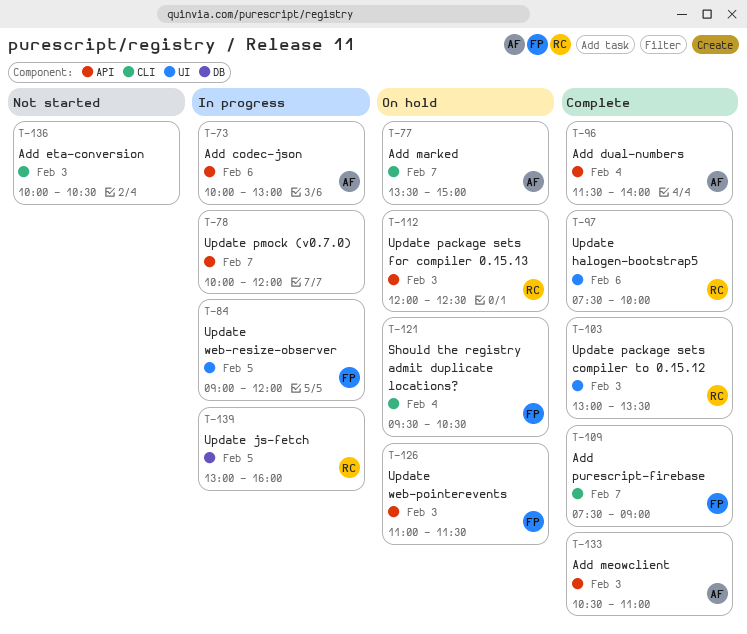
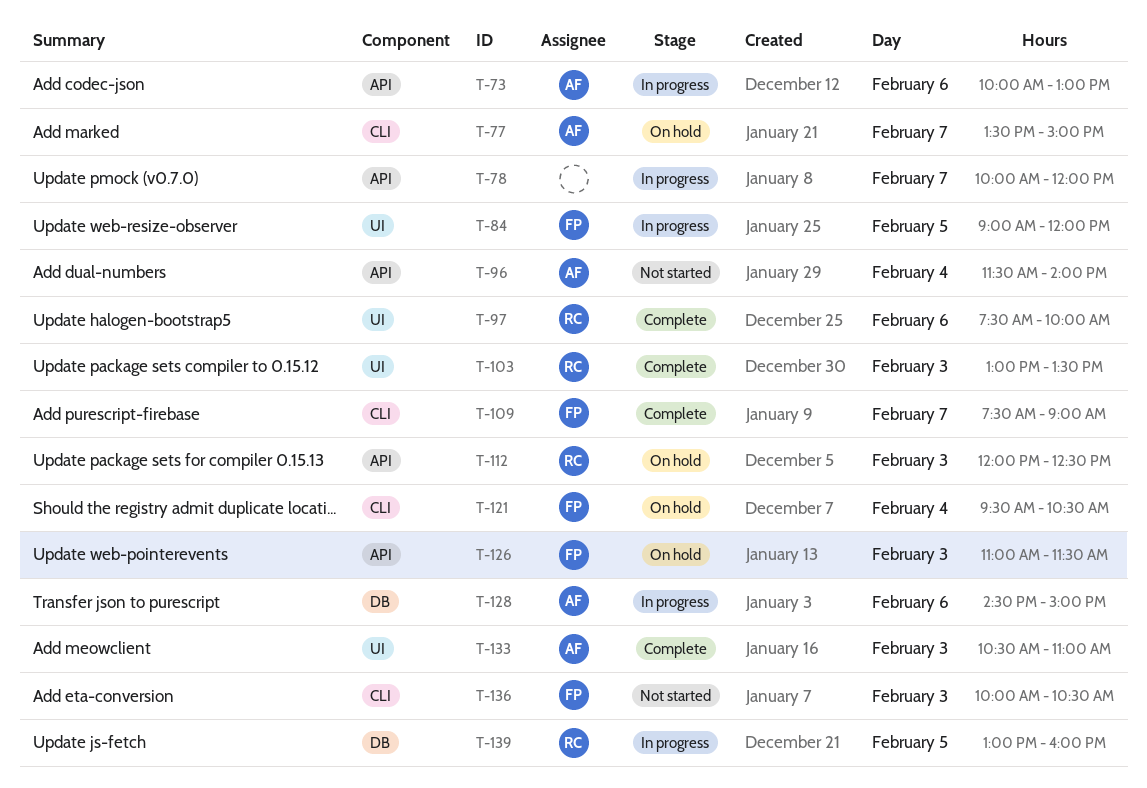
T-96, status: Complete -> Not started
T-128: none -> present
T-133, label: API -> UI
T-136, owner: none -> FP

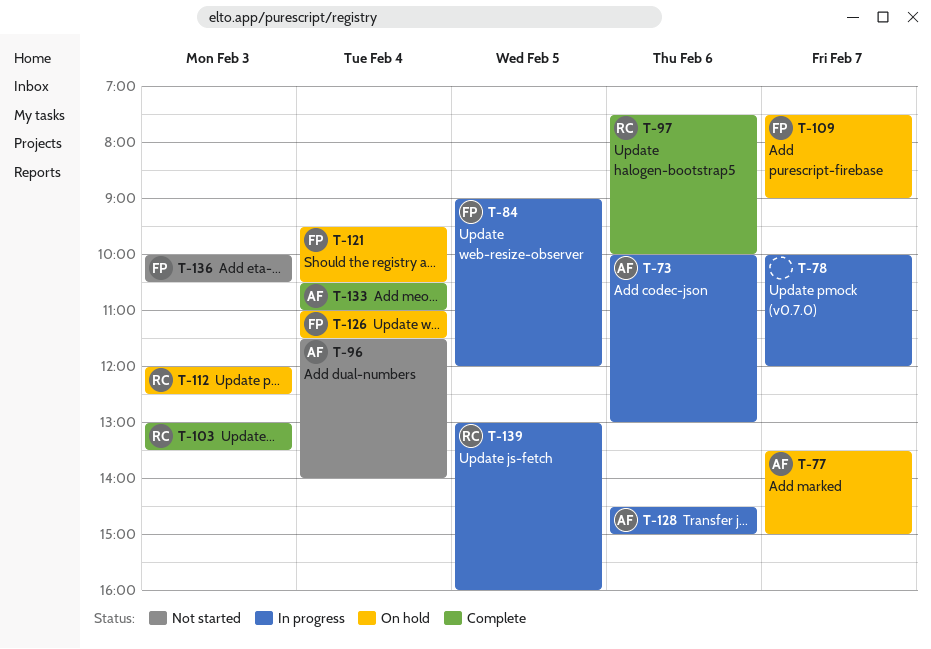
T-109, status: Complete -> On hold
T-126, day: Feb 3 -> Feb 4
T-133, day: Feb 3 -> Feb 4

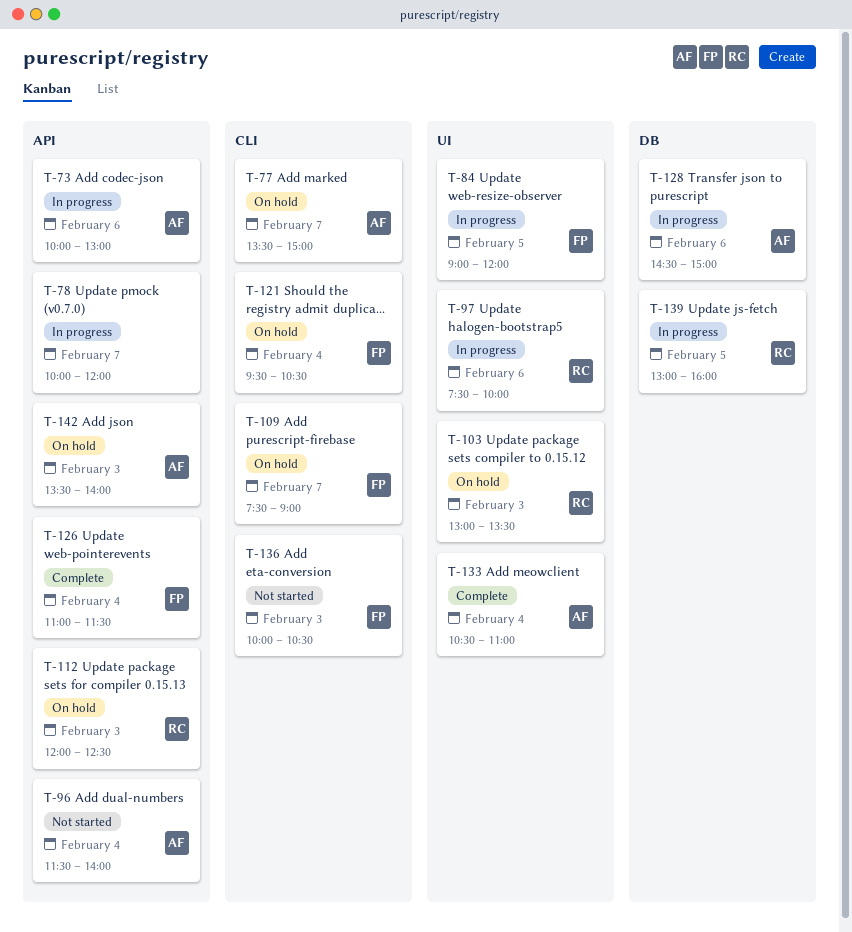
T-97, status: Complete -> In progress
T-103, status: Complete -> On hold
T-126, status: On hold -> Complete
T-142: none -> present

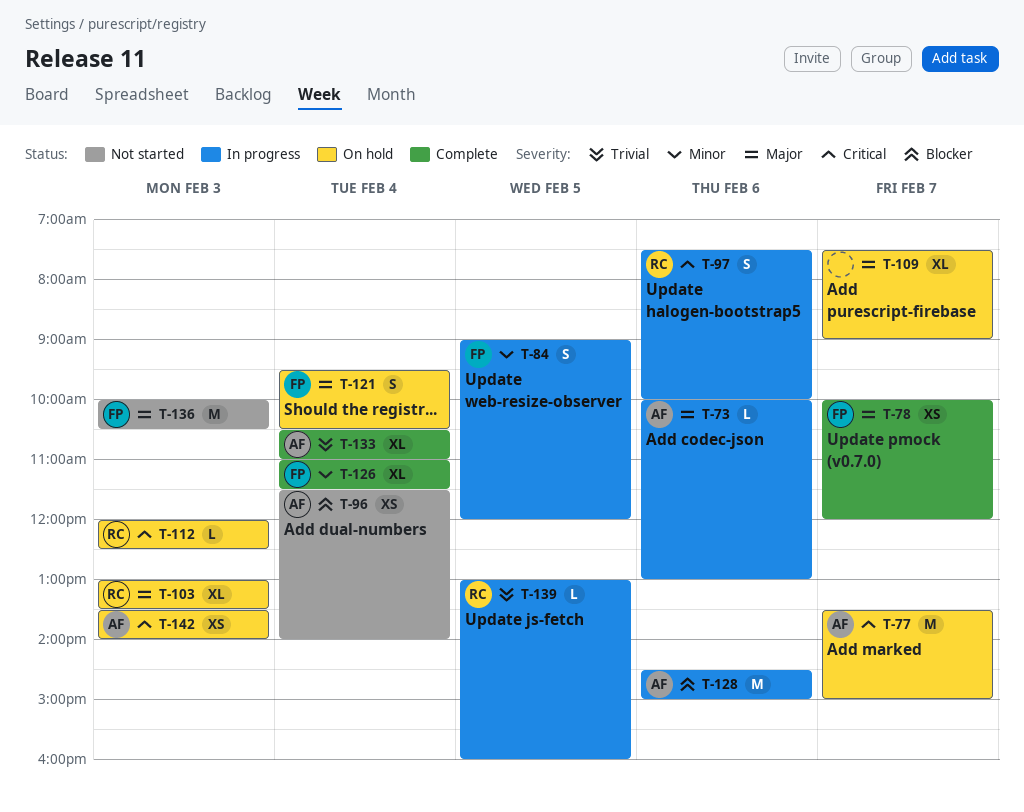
T-78, status: In progress -> Complete
T-78, owner: none -> FP
T-109, owner: FP -> none

